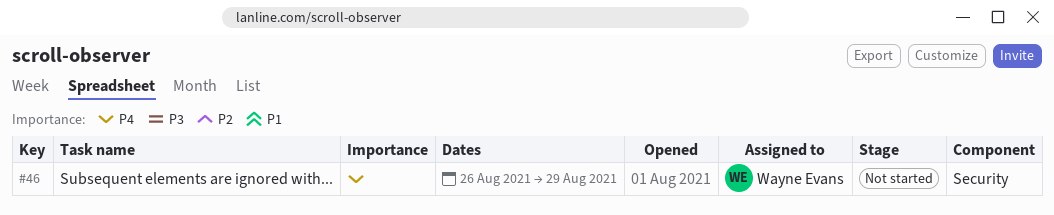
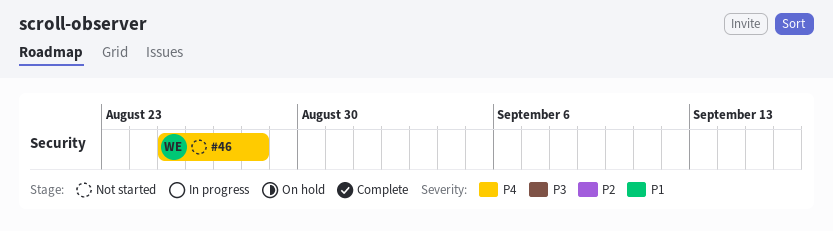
#46, start: Aug 26 -> Aug 25
#46, due: Aug 29 -> Aug 28

